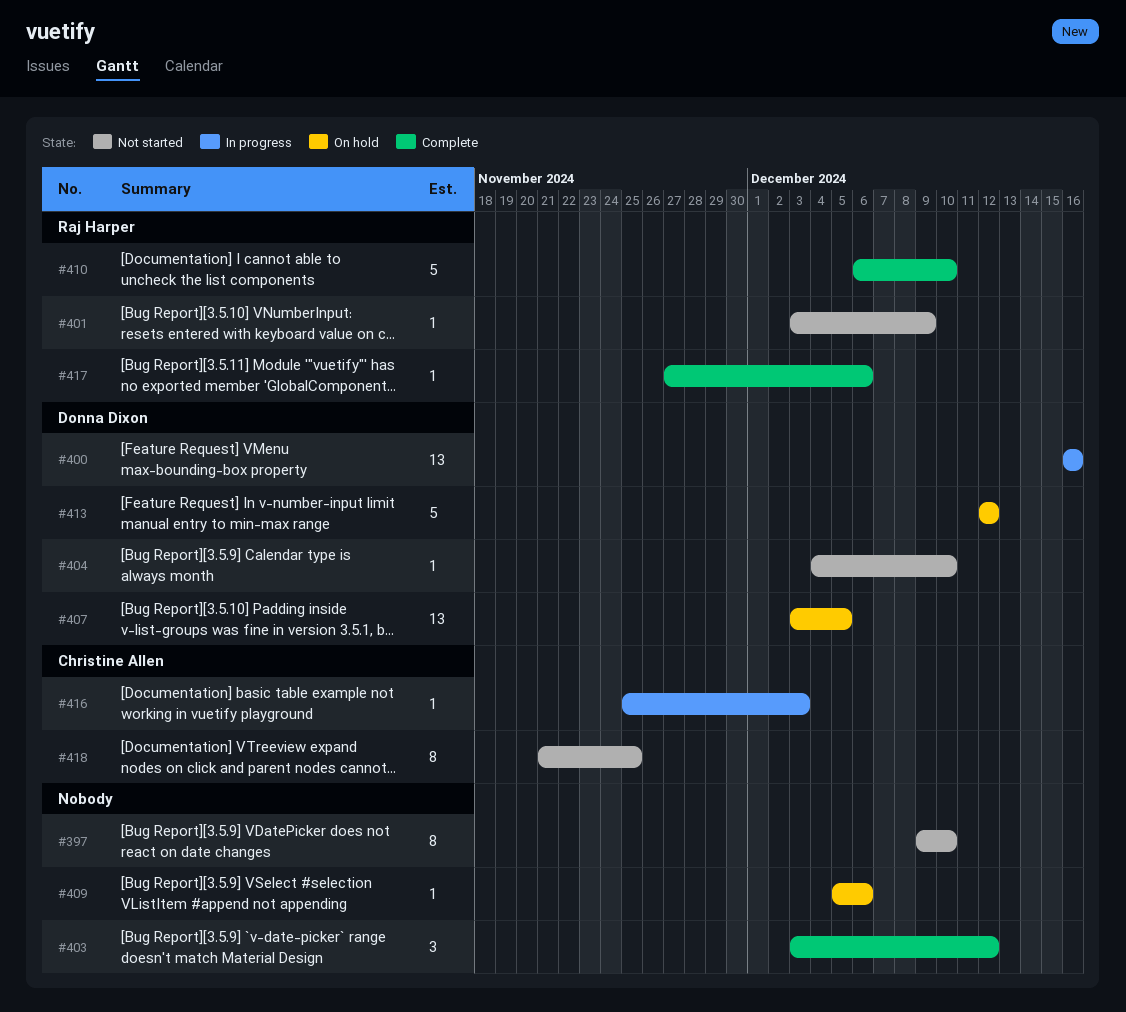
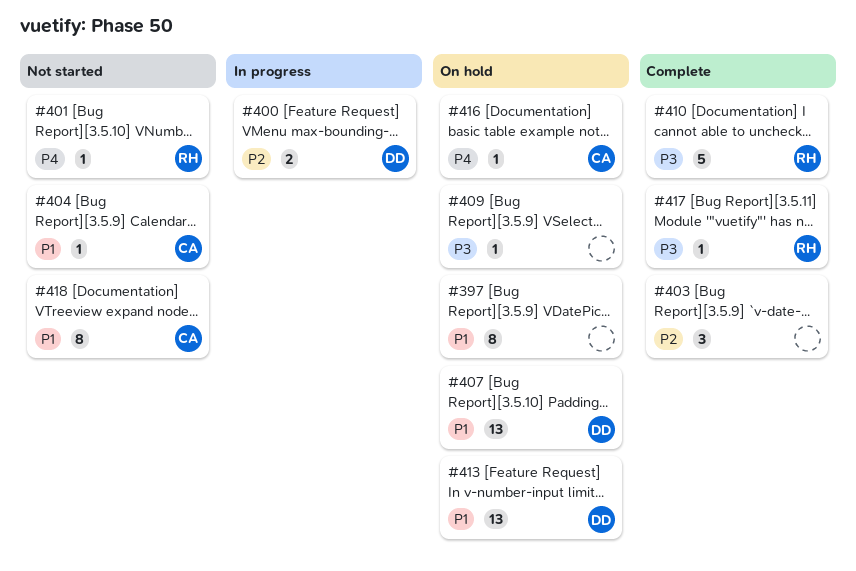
#397, status: Not started -> On hold
#400, estimate: 13 -> 2
#404, owner: Donna Dixon -> Christine Allen
#413, estimate: 5 -> 13
#416, status: In progress -> On hold

